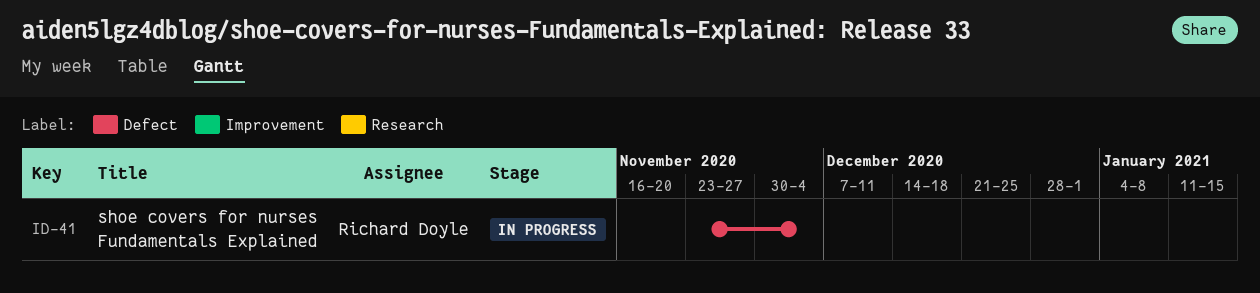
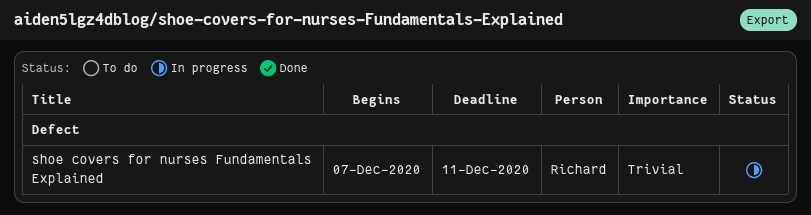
shoe covers for nurses Fundamentals Explained, start: Nov 23 -> Dec 7
shoe covers for nurses Fundamentals Explained, due: Dec 4 -> Dec 11

